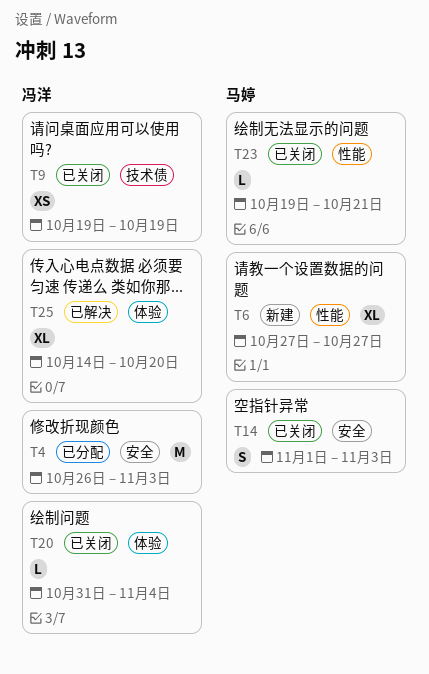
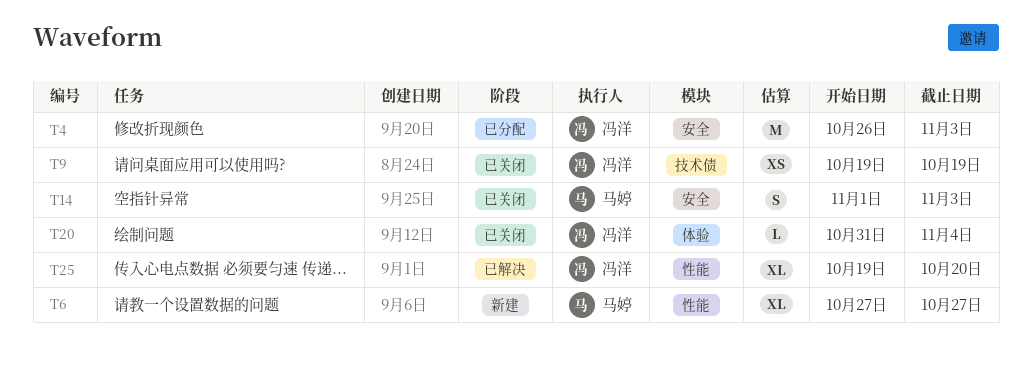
T23: present -> none
T25, label: 体验 -> 性能
T25, start: Oct 14 -> Oct 19

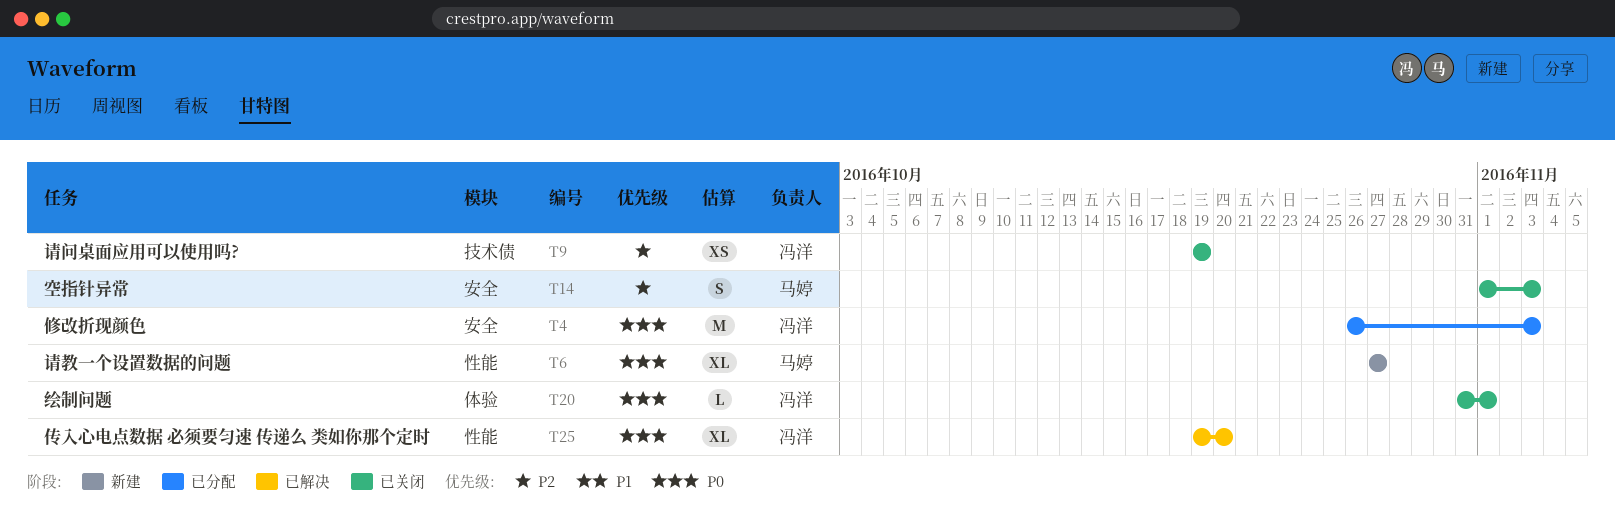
T20, due: Nov 4 -> Nov 1

